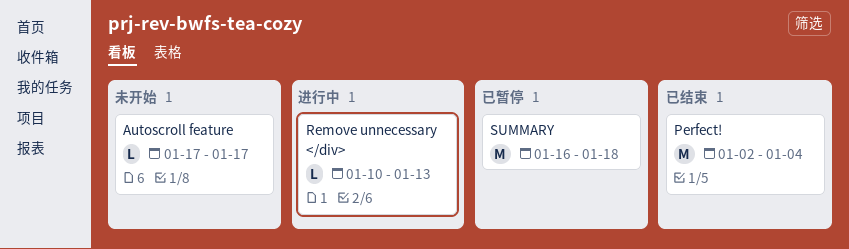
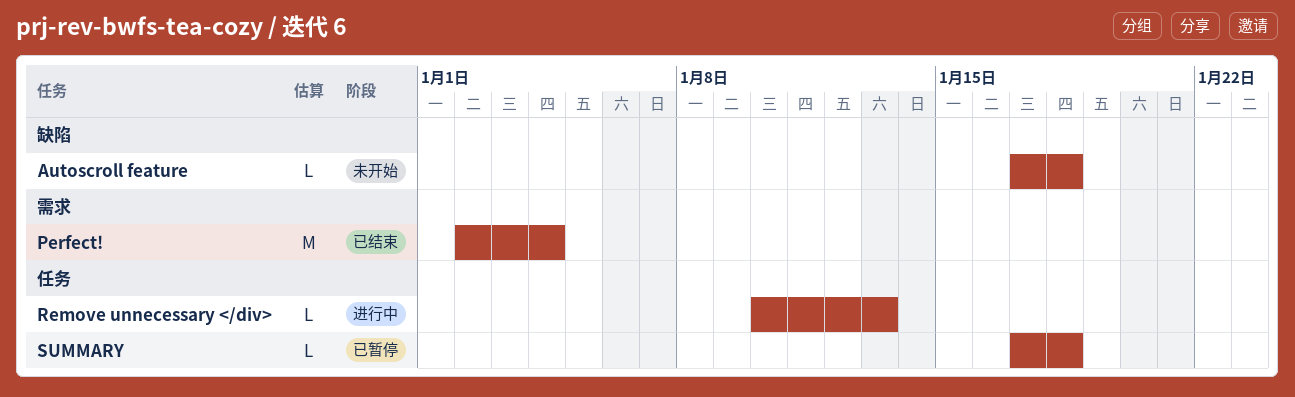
Autoscroll feature, due: Jan 17 -> Jan 18
SUMMARY, estimate: M -> L
SUMMARY, start: Jan 16 -> Jan 17

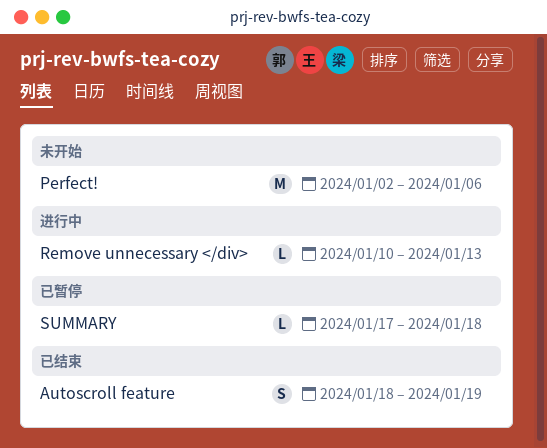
Autoscroll feature, status: 未开始 -> 已结束
Autoscroll feature, estimate: L -> S
Autoscroll feature, start: Jan 17 -> Jan 18
Autoscroll feature, due: Jan 18 -> Jan 19
Perfect!, status: 已结束 -> 未开始
Perfect!, due: Jan 4 -> Jan 6

